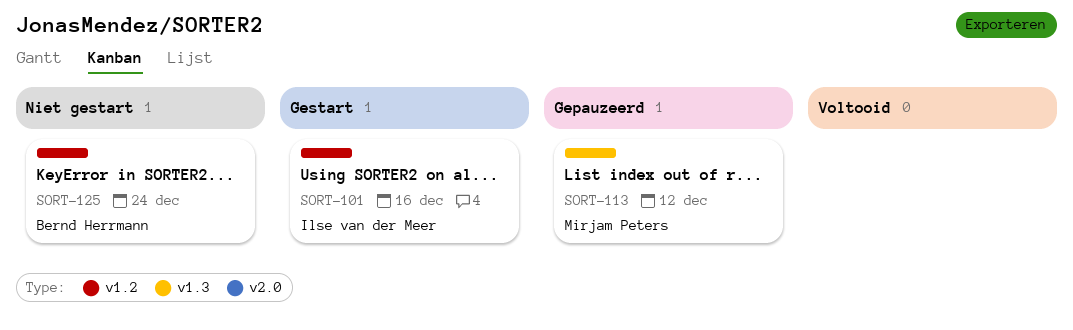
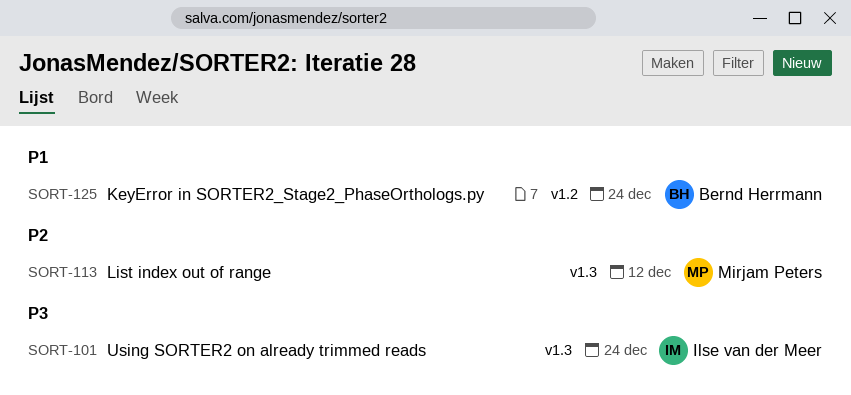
SORT-101, label: v1.2 -> v1.3
SORT-101, due: Dec 16 -> Dec 24

